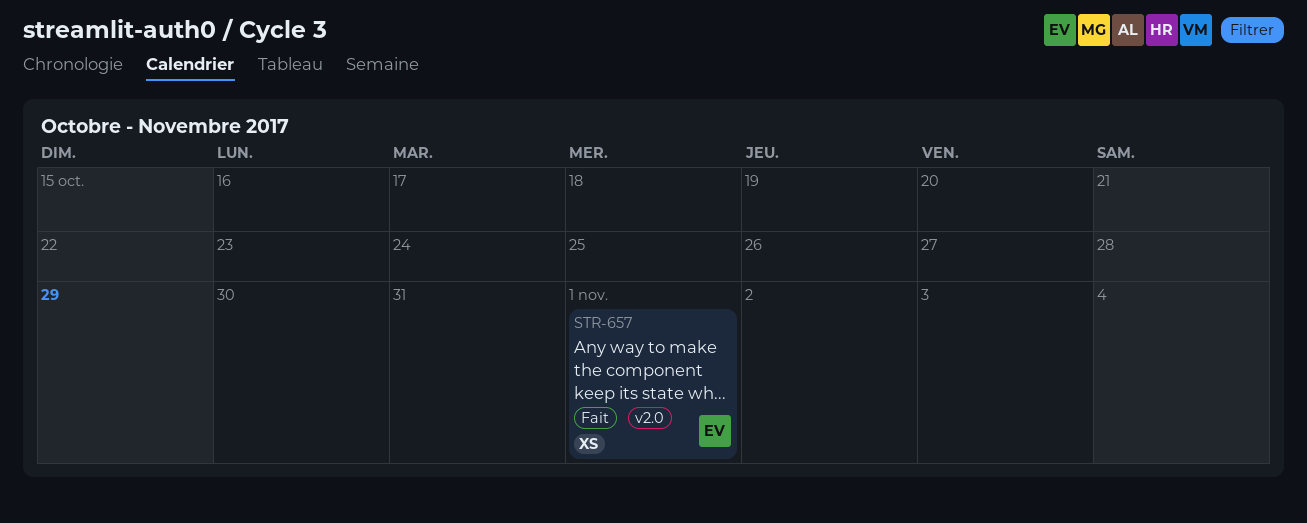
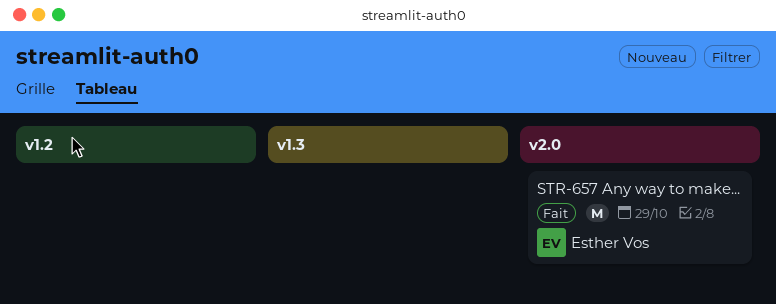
STR-657, estimate: XS -> M
STR-657, due: Nov 1 -> Oct 29

